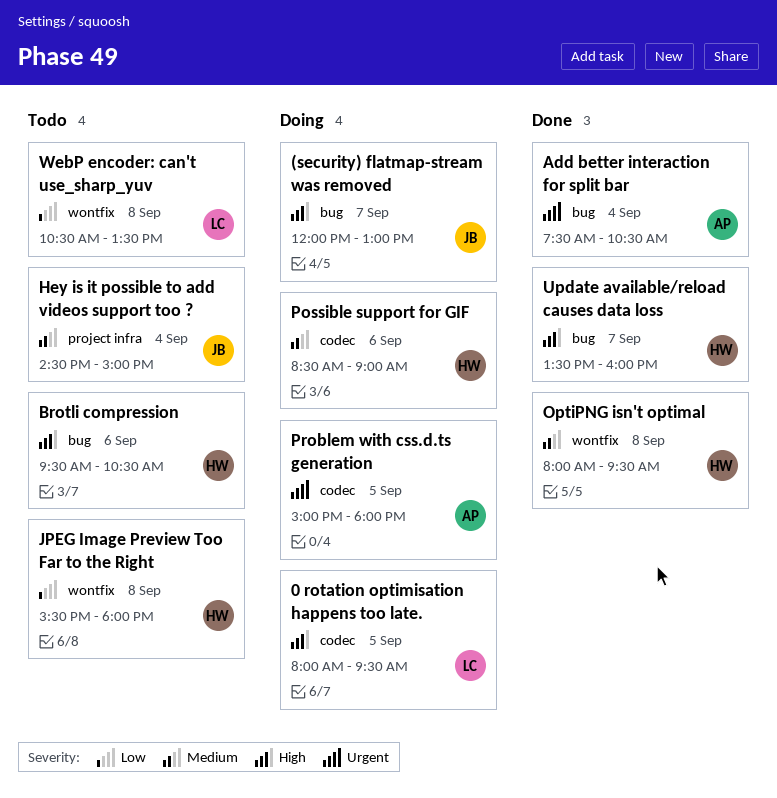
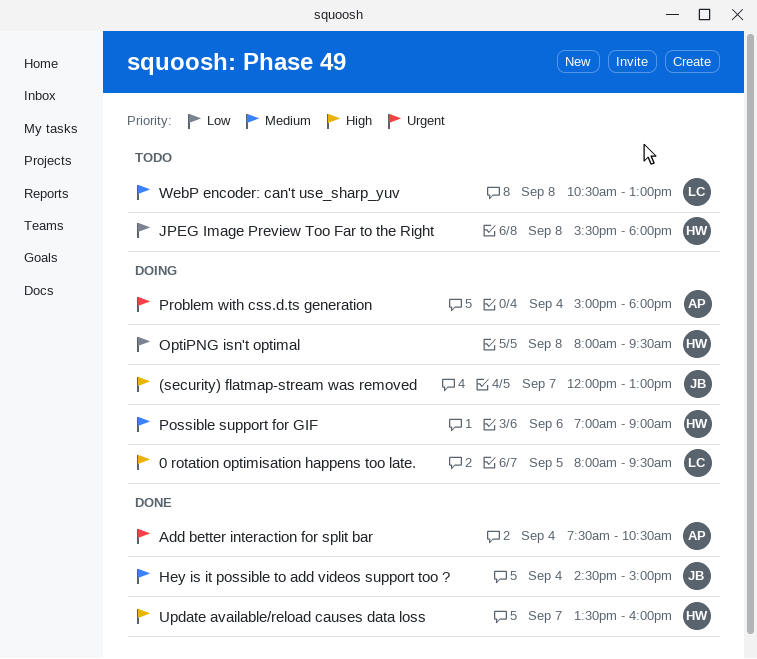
Brotli compression: present -> none
Hey is it possible to add videos support too ?, status: Todo -> Done
OptiPNG isn't optimal, status: Done -> Doing
OptiPNG isn't optimal, priority: Medium -> Low
Possible support for GIF, begins: 08:30 -> 07:00
Problem with css.d.ts generation, day: Sep 5 -> Sep 4
WebP encoder: can't use_sharp_yuv, priority: Low -> Medium
WebP encoder: can't use_sharp_yuv, ends: 13:30 -> 13:00

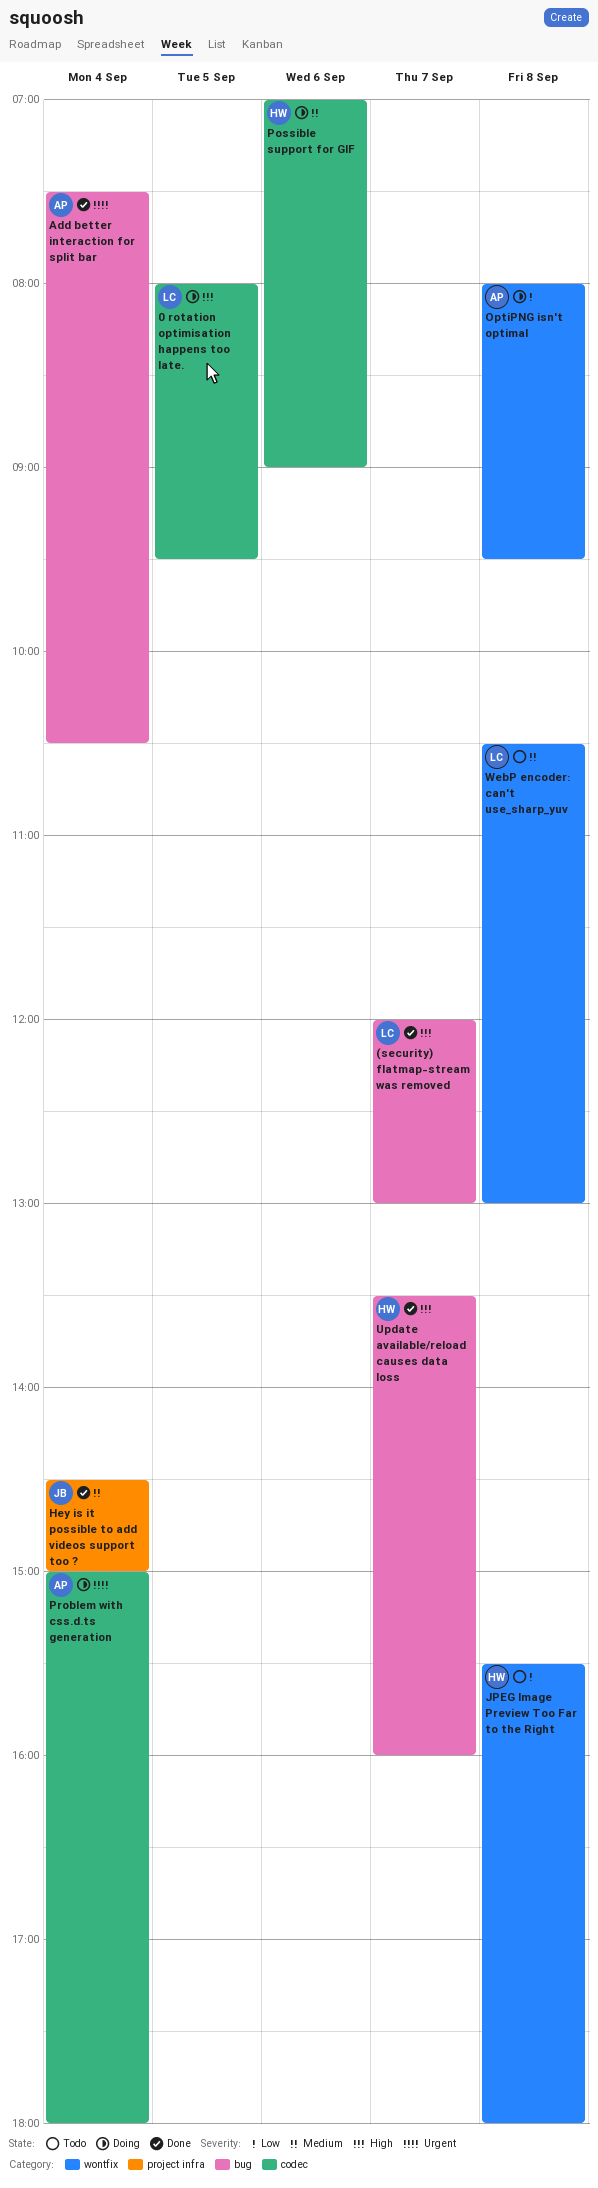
(security) flatmap-stream was removed, status: Doing -> Done
(security) flatmap-stream was removed, owner: JB -> LC
OptiPNG isn't optimal, owner: HW -> AP

